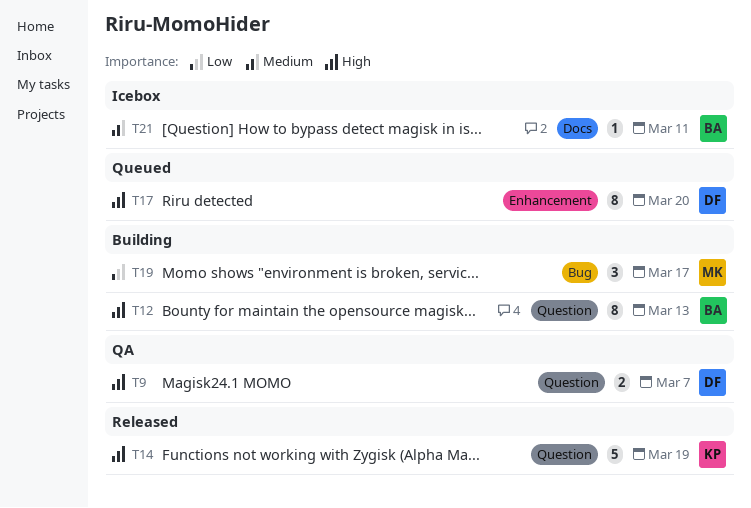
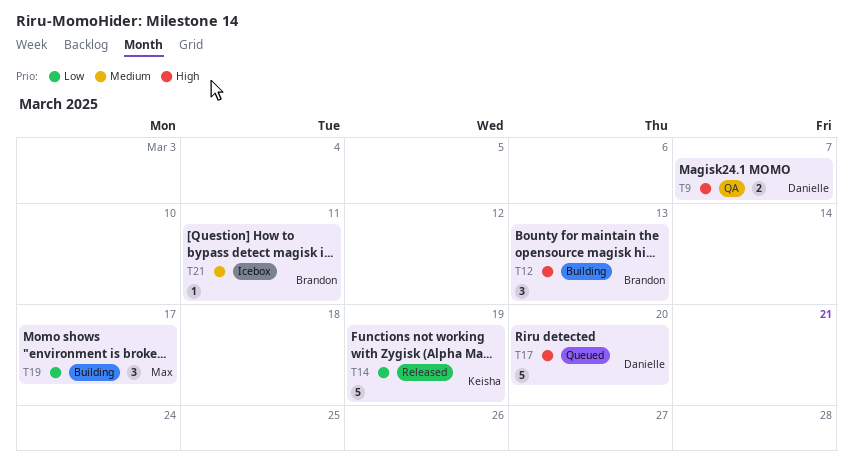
T12, estimate: 8 -> 3
T14, priority: High -> Low
T17, estimate: 8 -> 5

